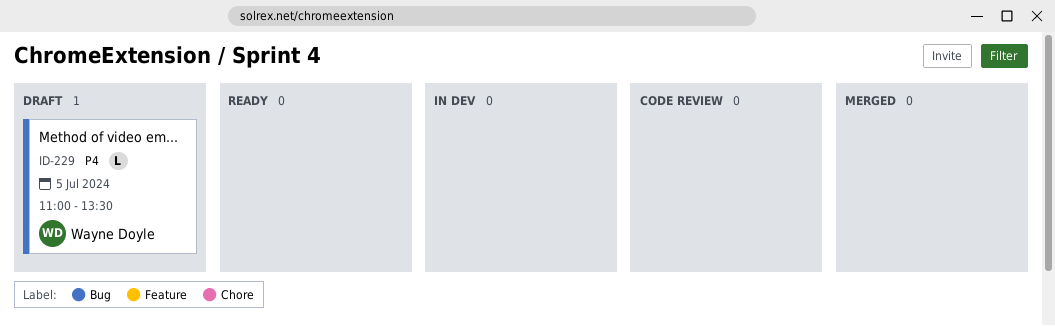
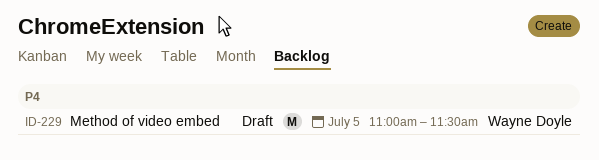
ID-229, estimate: L -> M
ID-229, ends: 13:30 -> 11:30

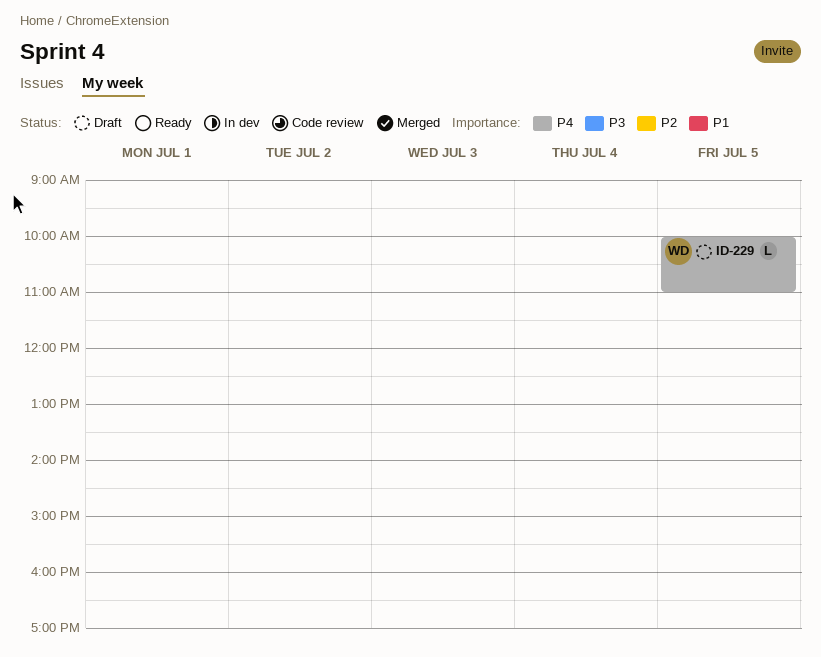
ID-229, estimate: M -> L
ID-229, begins: 11:00 -> 10:00
ID-229, ends: 11:30 -> 11:00

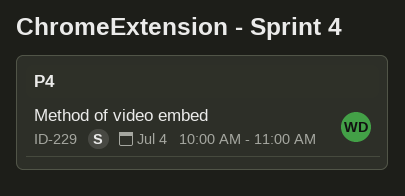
ID-229, estimate: L -> S
ID-229, day: Jul 5 -> Jul 4

